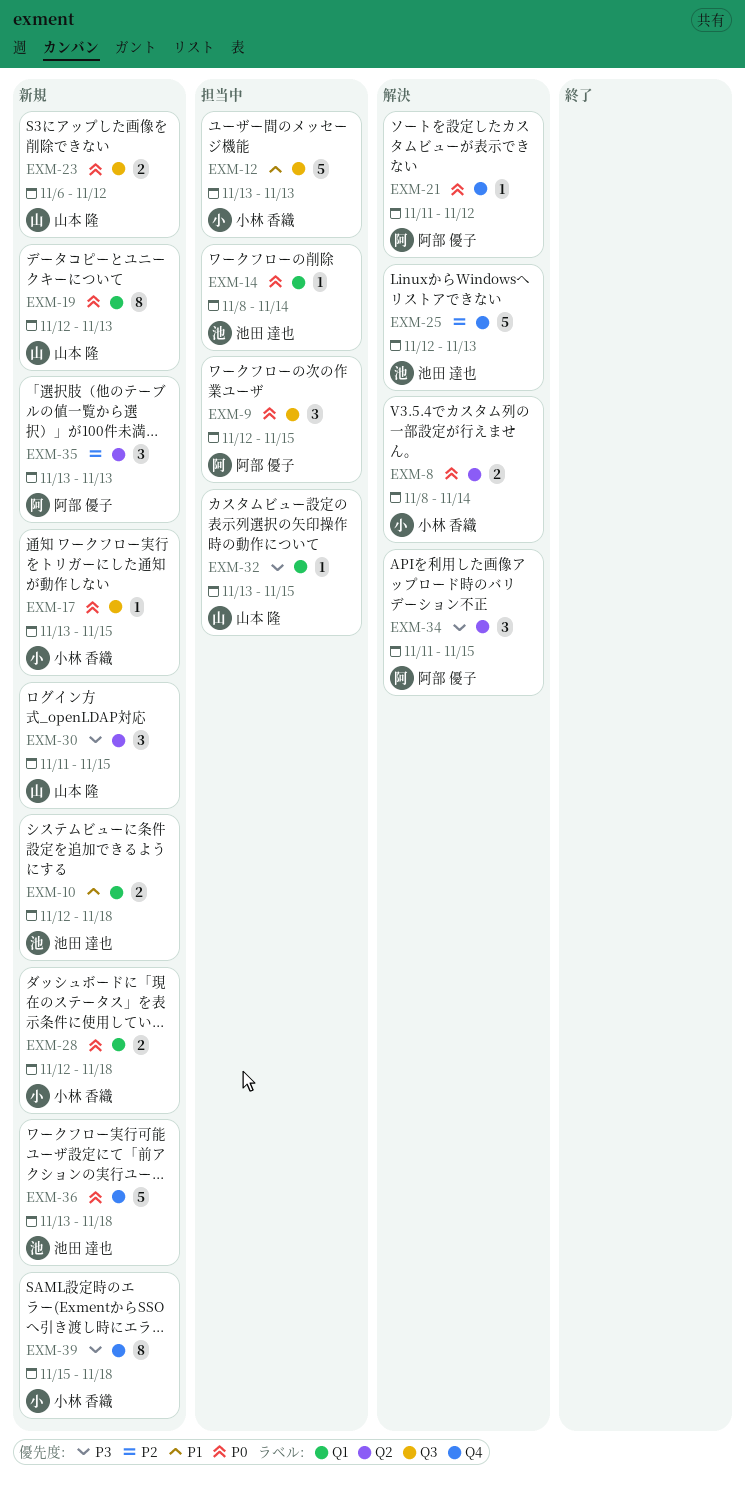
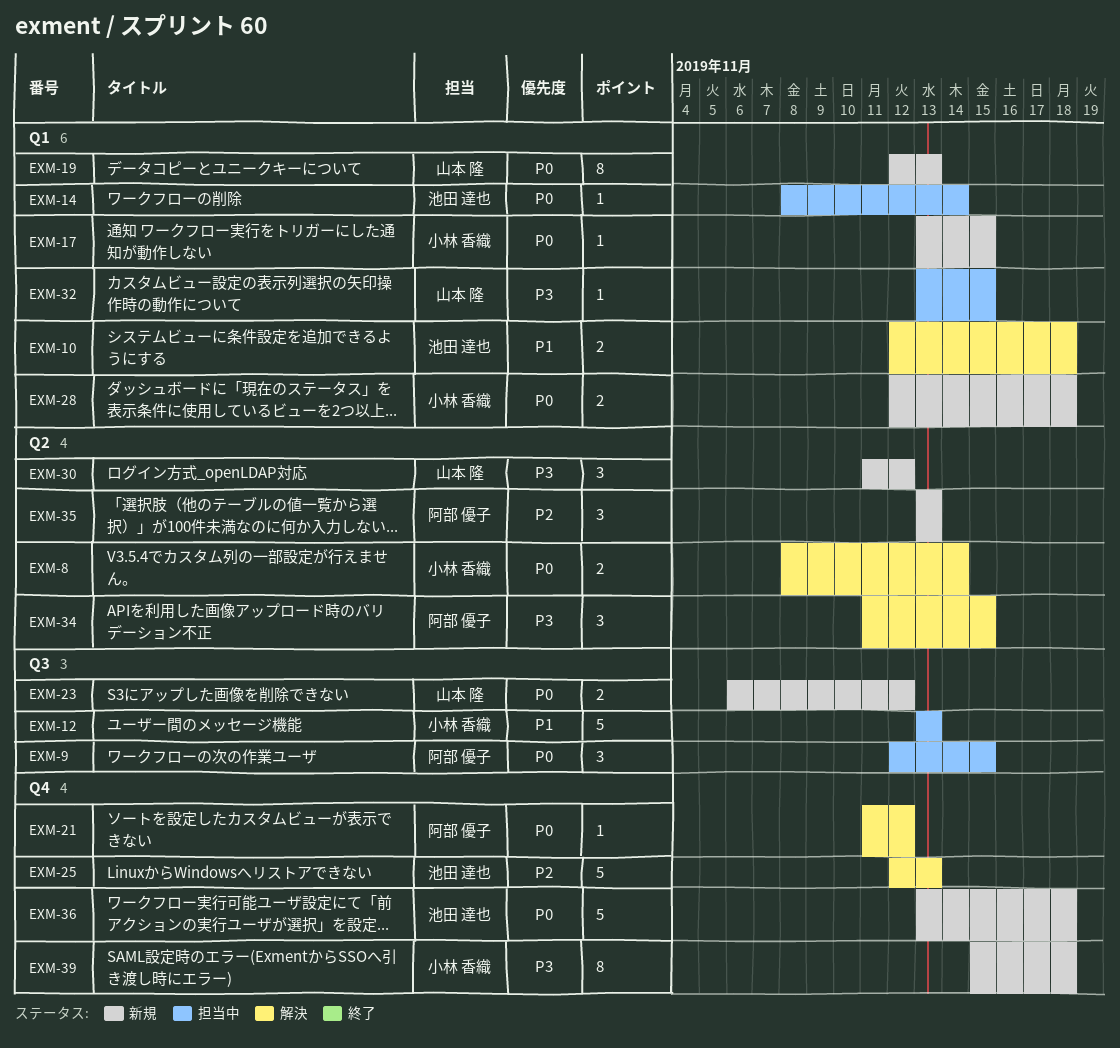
EXM-10, status: 新規 -> 解決
EXM-17, label: Q3 -> Q1
EXM-30, due: Nov 15 -> Nov 12

